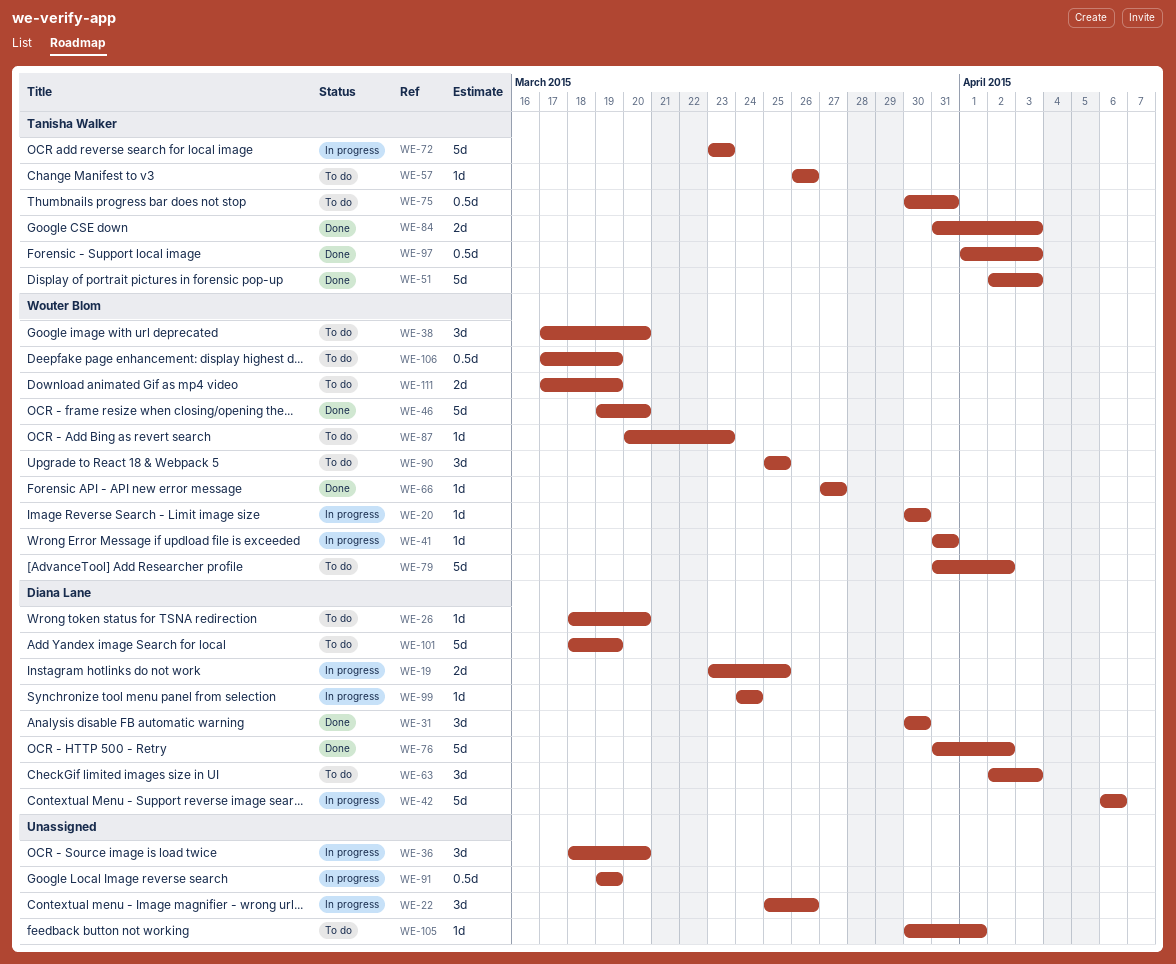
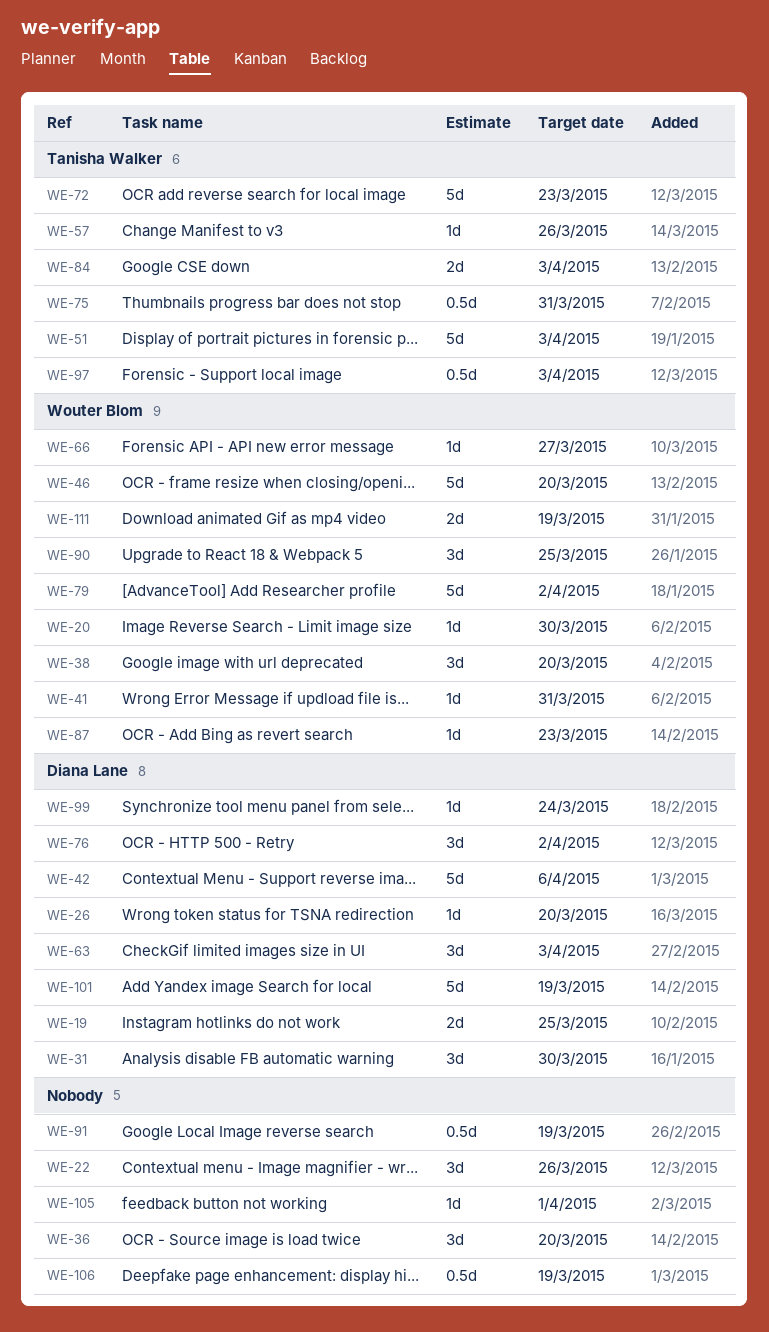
WE-76, estimate: 5d -> 3d
WE-106, owner: Wouter Blom -> none

